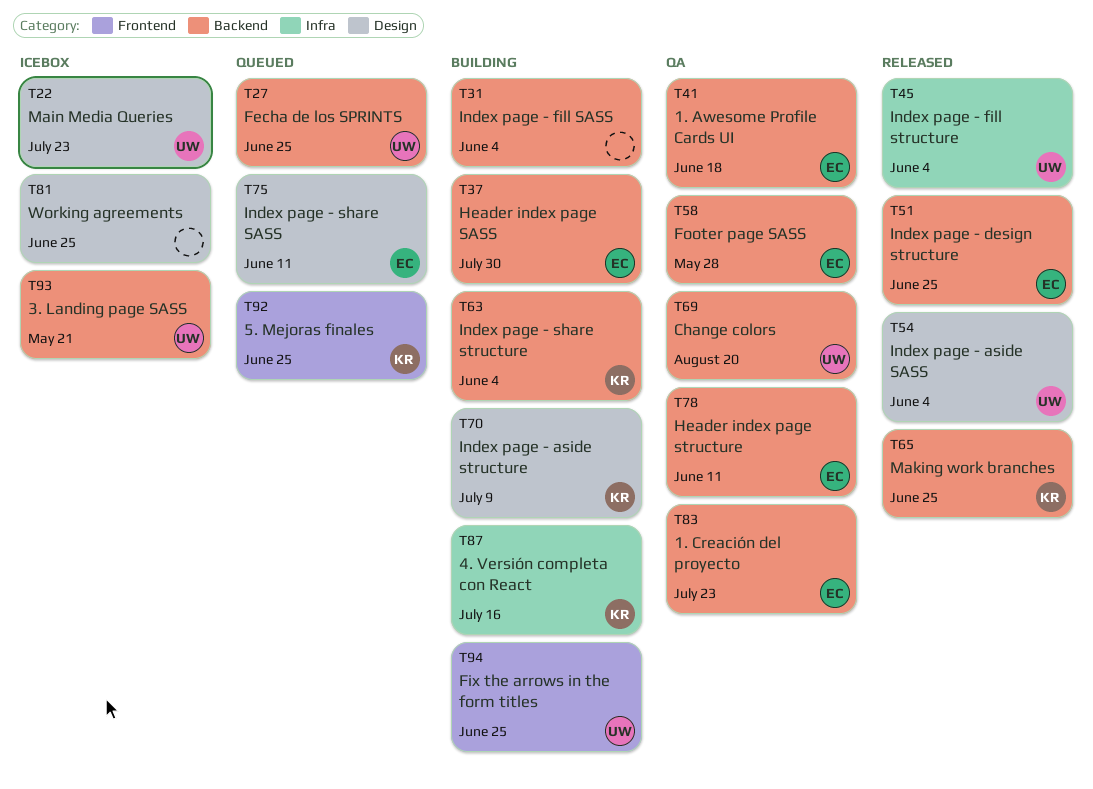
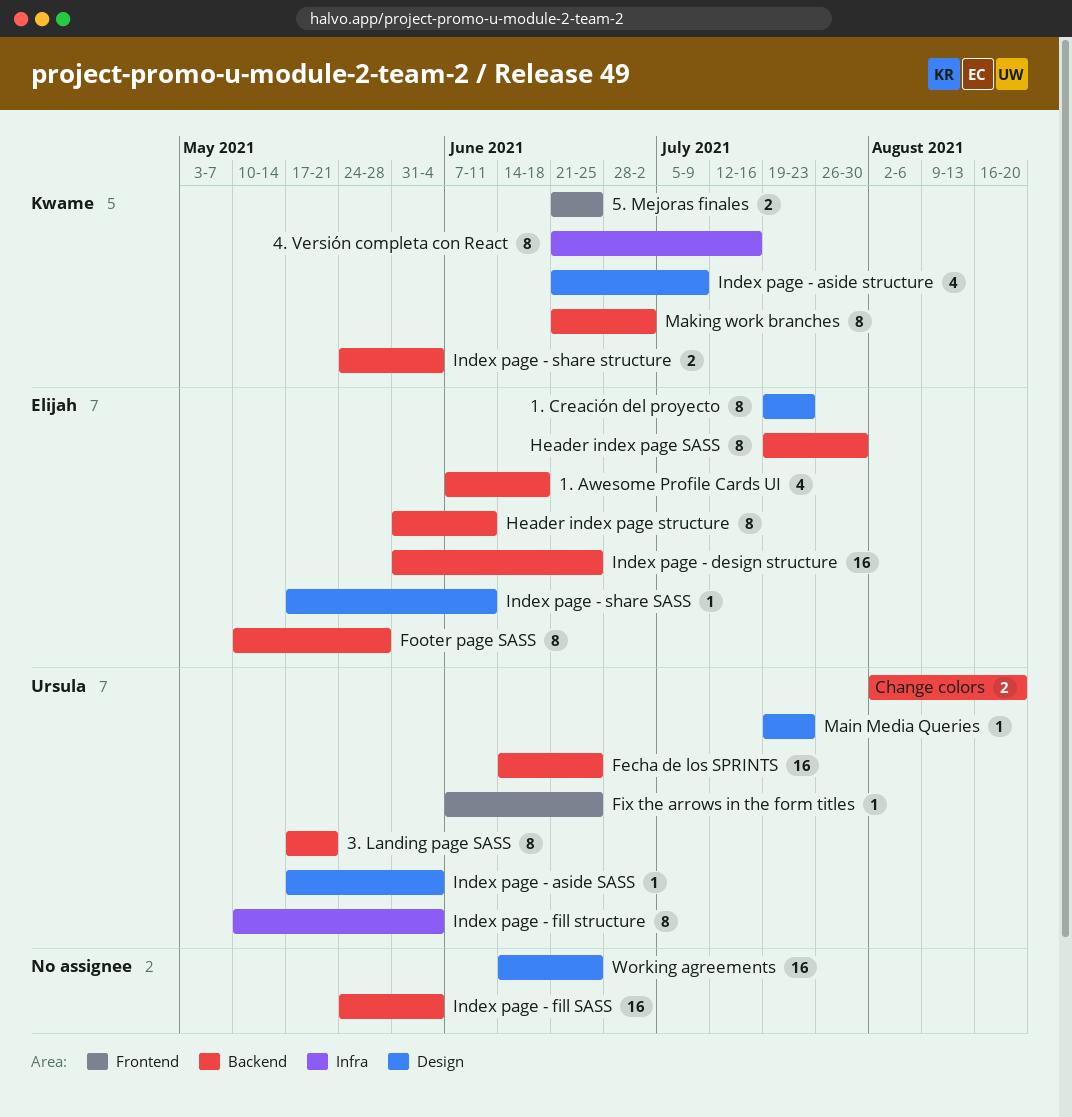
1. Creación del proyecto, label: Backend -> Design
Making work branches, due: Jun 25 -> Jul 2

